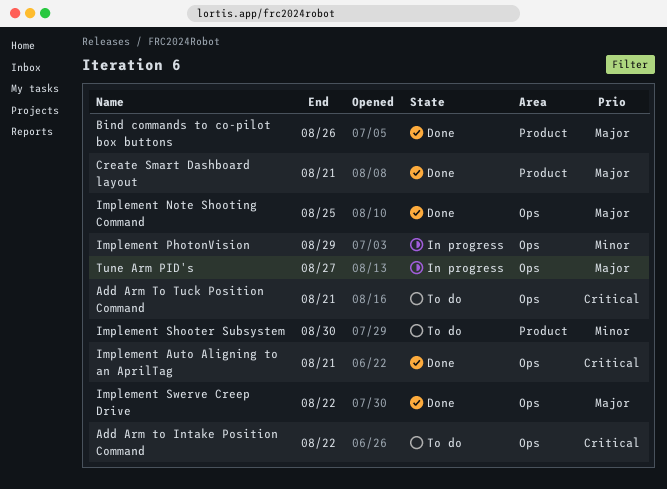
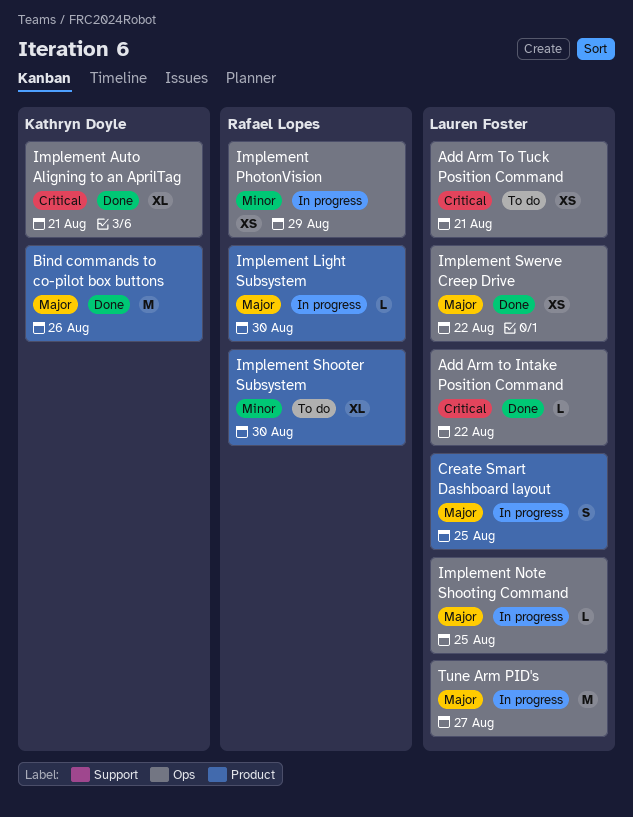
Add Arm to Intake Position Command, status: To do -> Done
Create Smart Dashboard layout, status: Done -> In progress
Create Smart Dashboard layout, due: Aug 21 -> Aug 25
Implement Light Subsystem: none -> present
Implement Note Shooting Command, status: Done -> In progress

